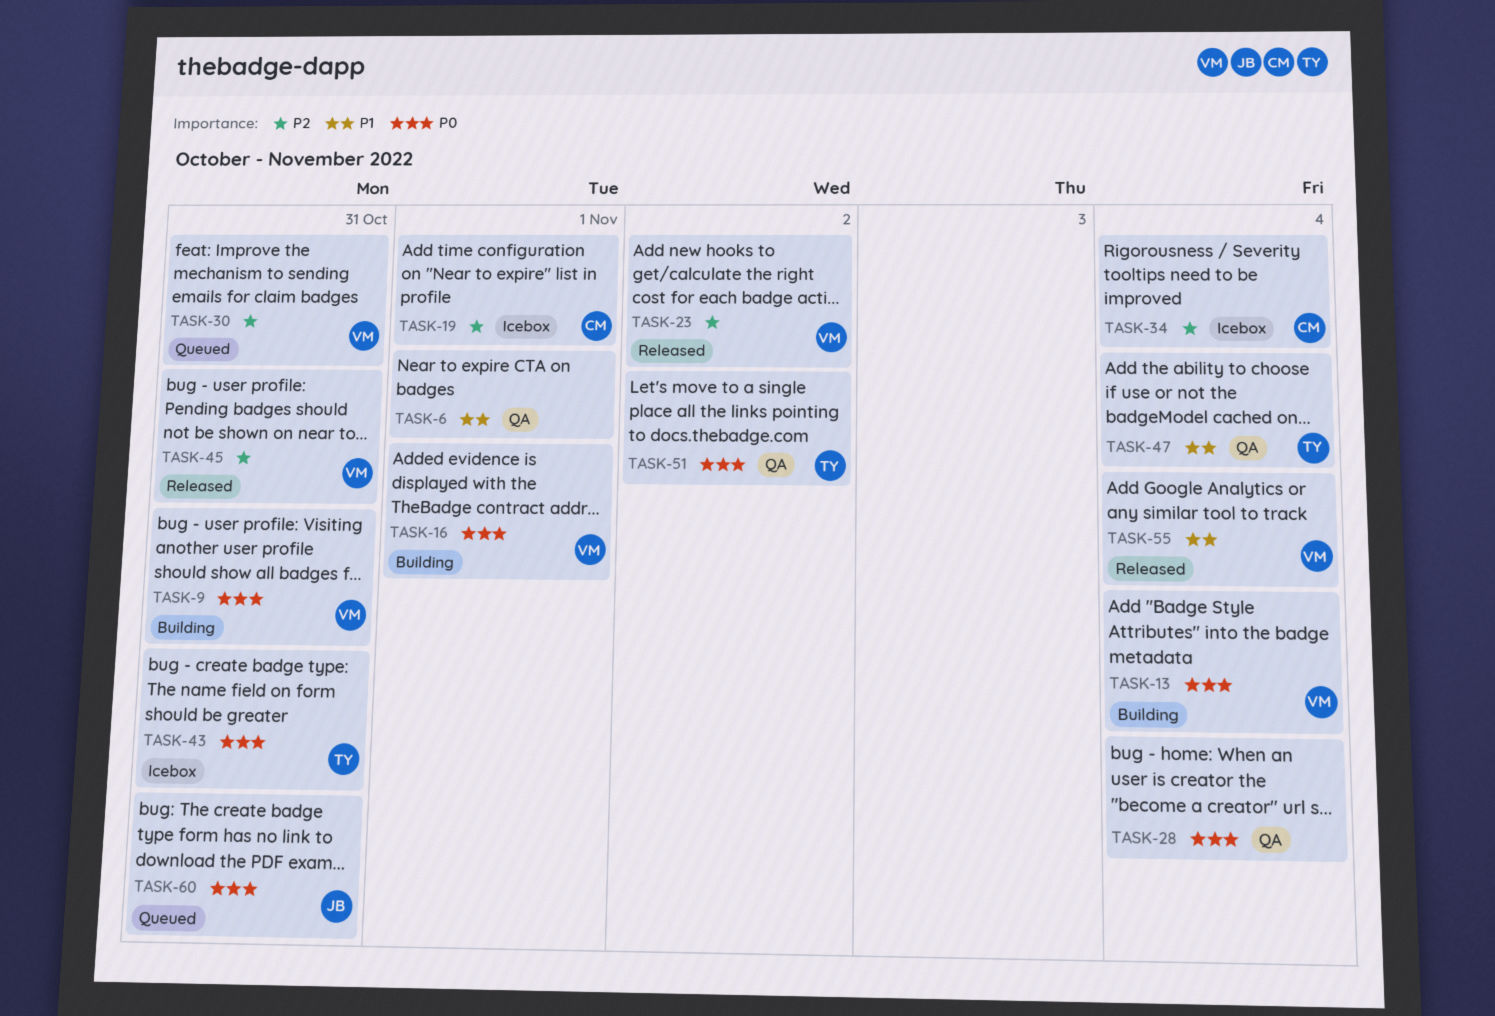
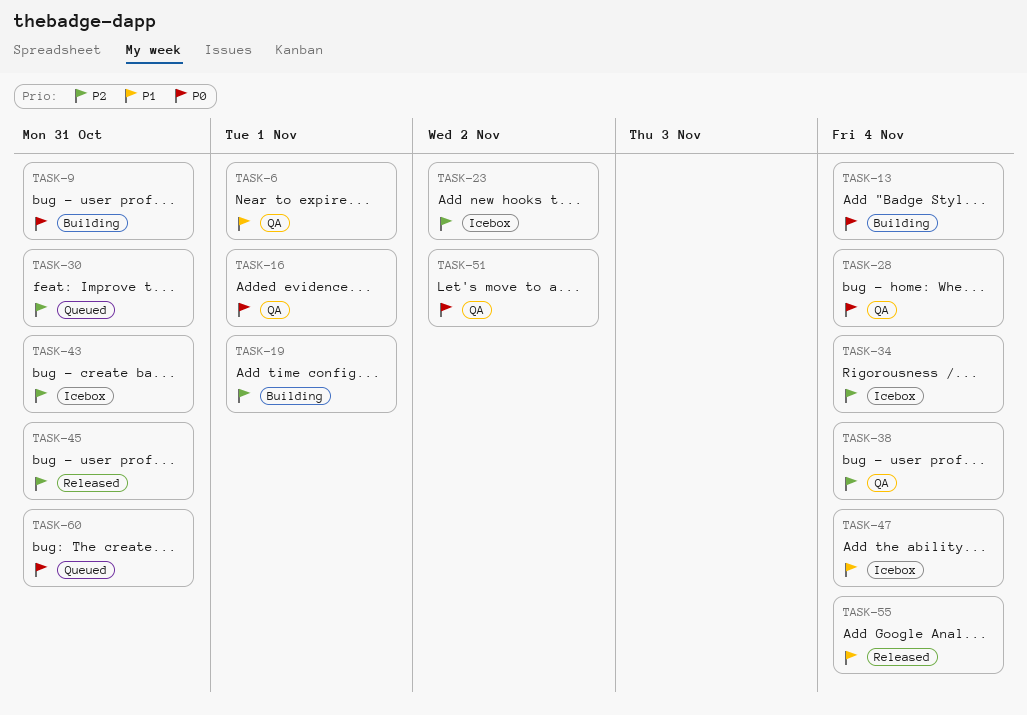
TASK-16, status: Building -> QA
TASK-19, status: Icebox -> Building
TASK-23, status: Released -> Icebox
TASK-38: none -> present
TASK-43, priority: P0 -> P2
TASK-47, status: QA -> Icebox

